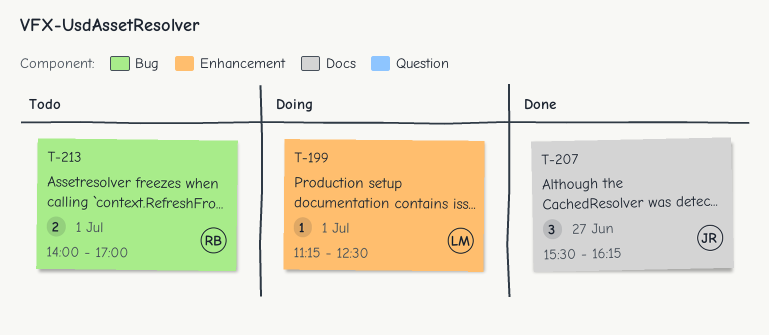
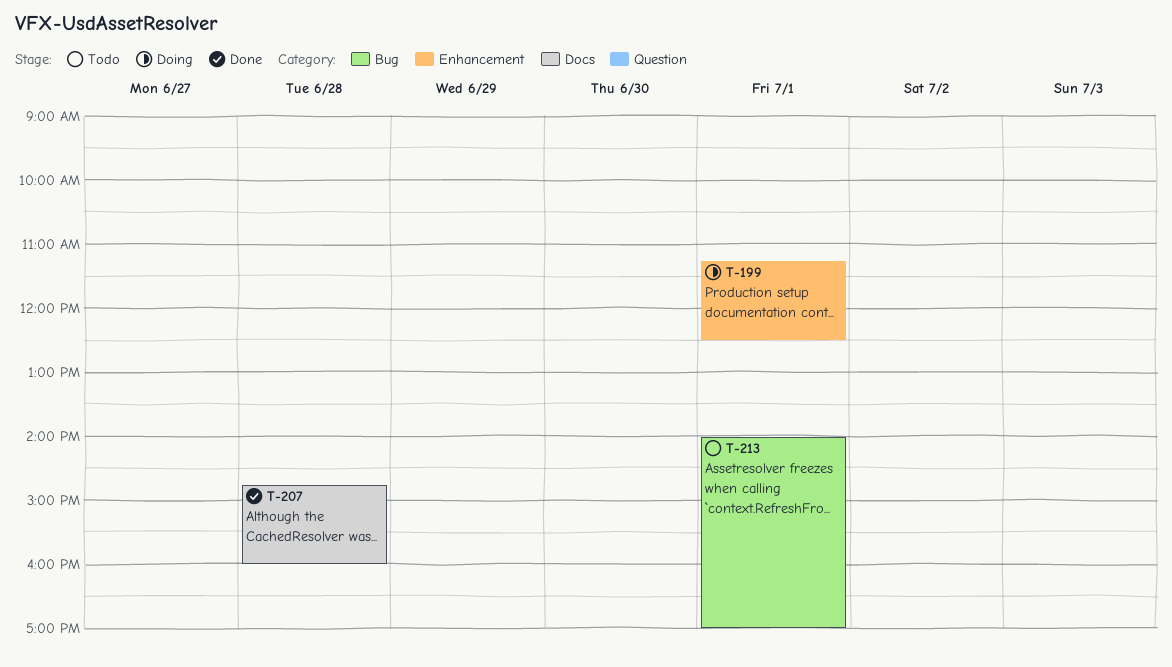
T-207, day: Jun 27 -> Jun 28
T-207, begins: 15:30 -> 14:45
T-207, ends: 16:15 -> 16:00

